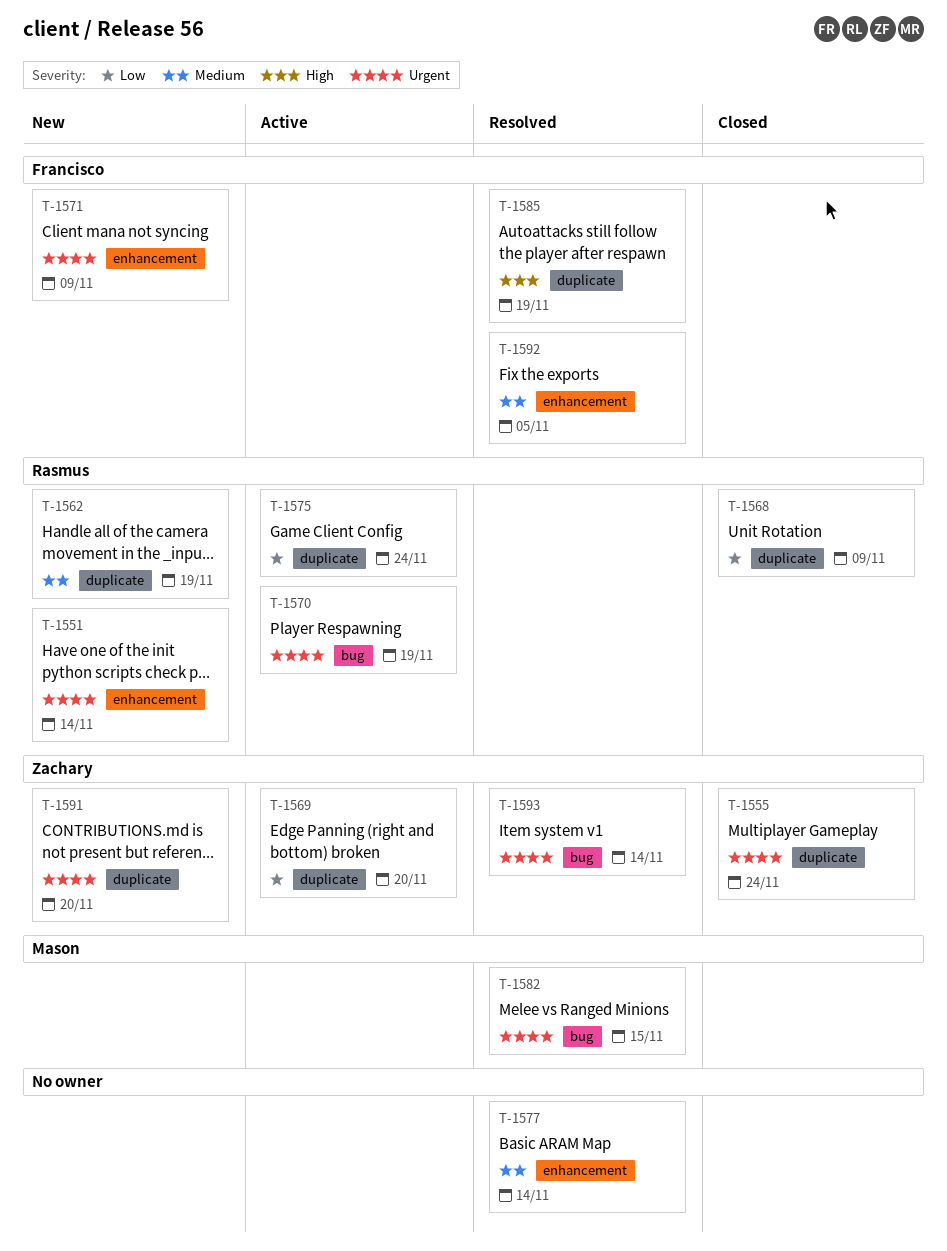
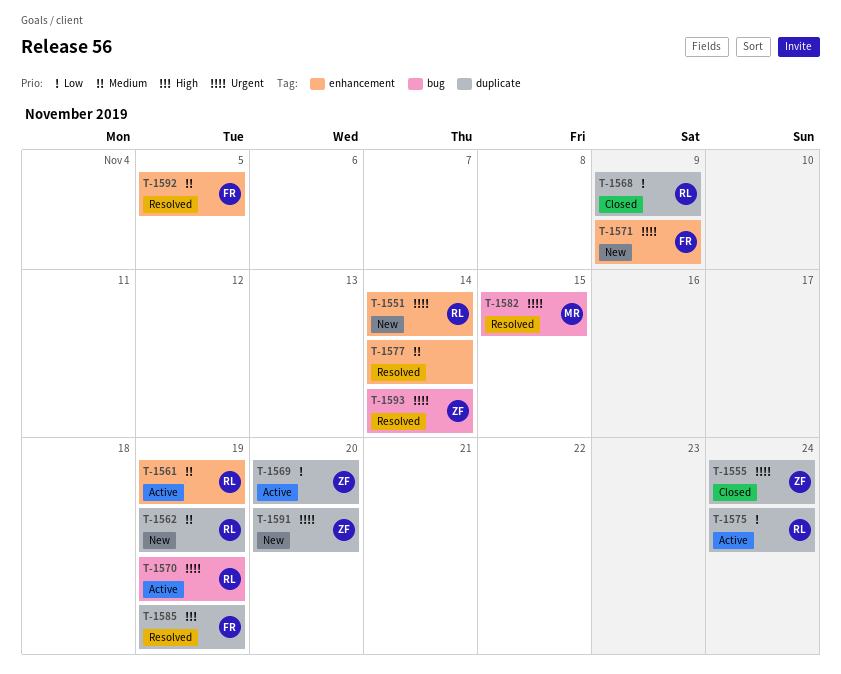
T-1561: none -> present

